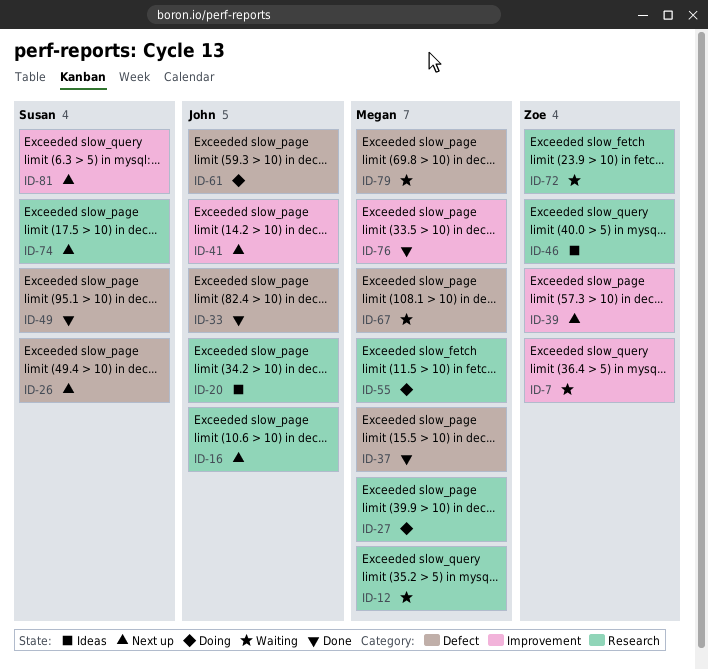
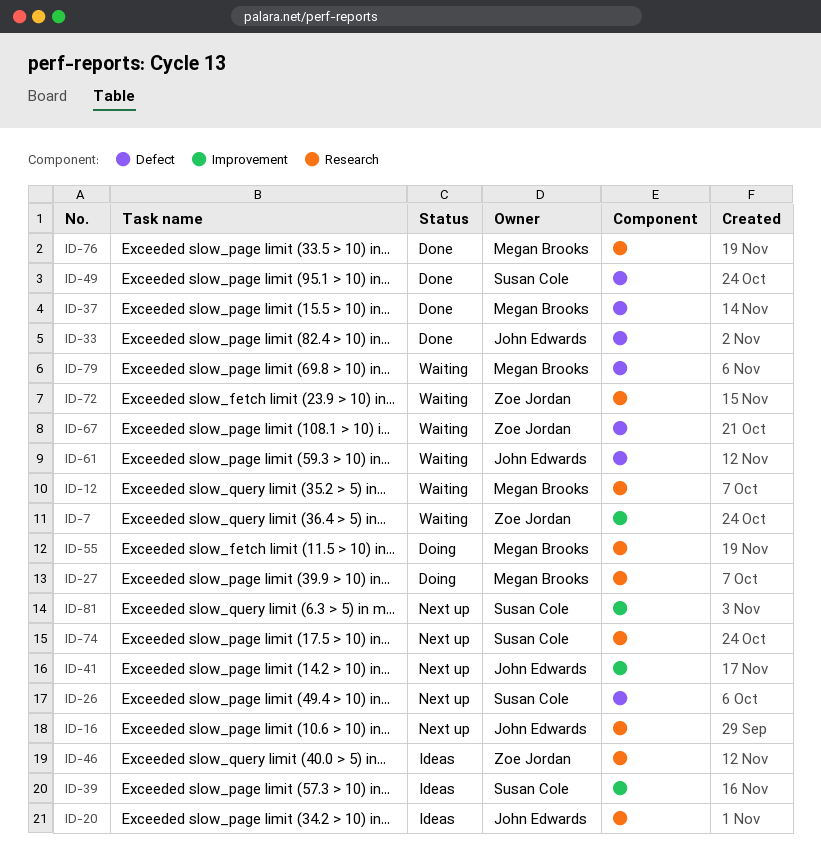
ID-39, status: Next up -> Ideas
ID-39, owner: Zoe Jordan -> Susan Cole
ID-61, status: Doing -> Waiting
ID-67, owner: Megan Brooks -> Zoe Jordan
ID-76, label: Improvement -> Research

